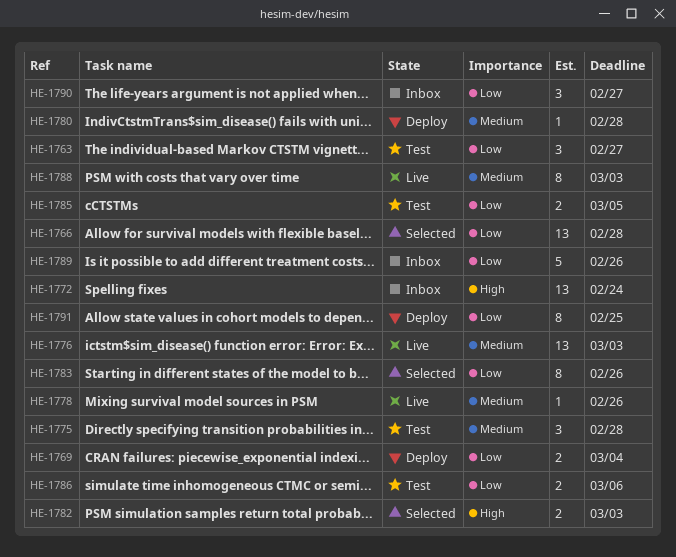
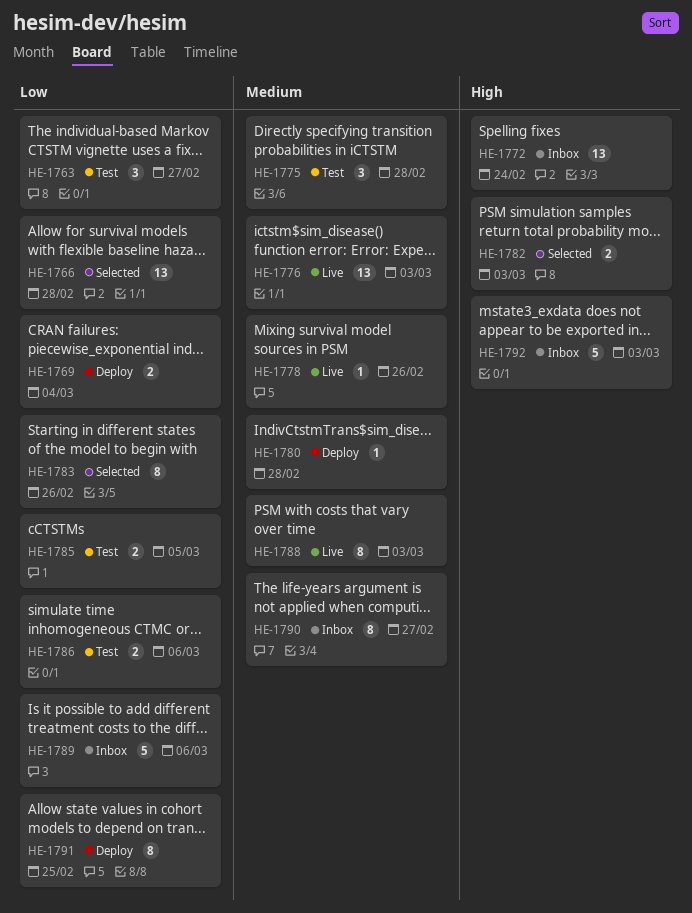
HE-1789, due: Feb 26 -> Mar 6
HE-1790, priority: Low -> Medium
HE-1790, estimate: 3 -> 8
HE-1792: none -> present

